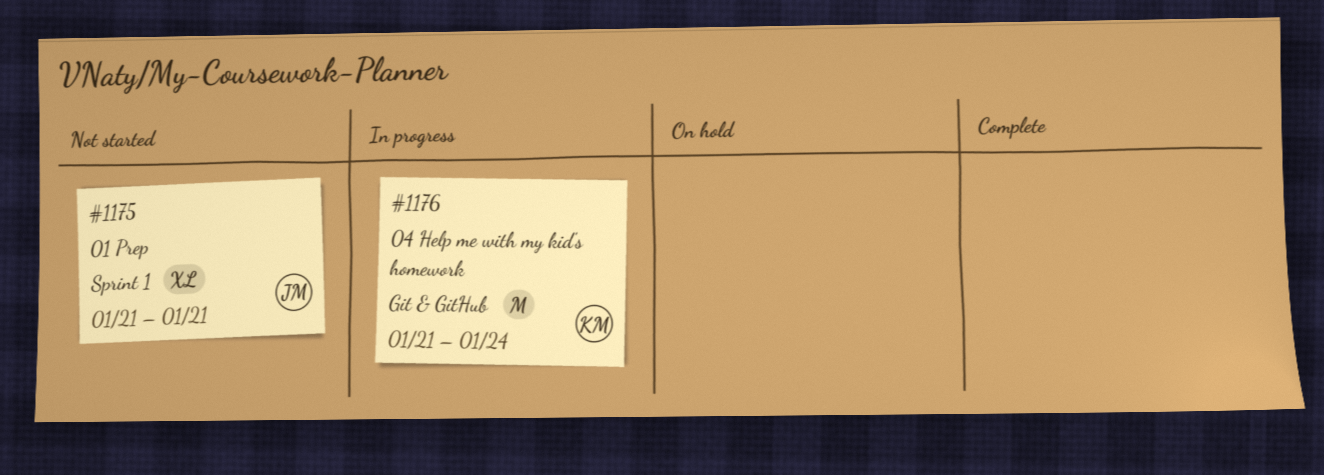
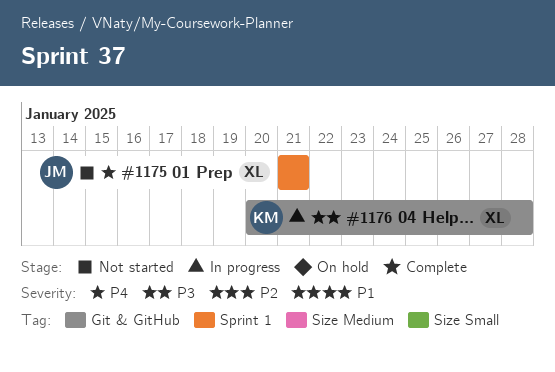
#1176, estimate: M -> XL
#1176, start: Jan 21 -> Jan 20
#1176, due: Jan 24 -> Jan 28

